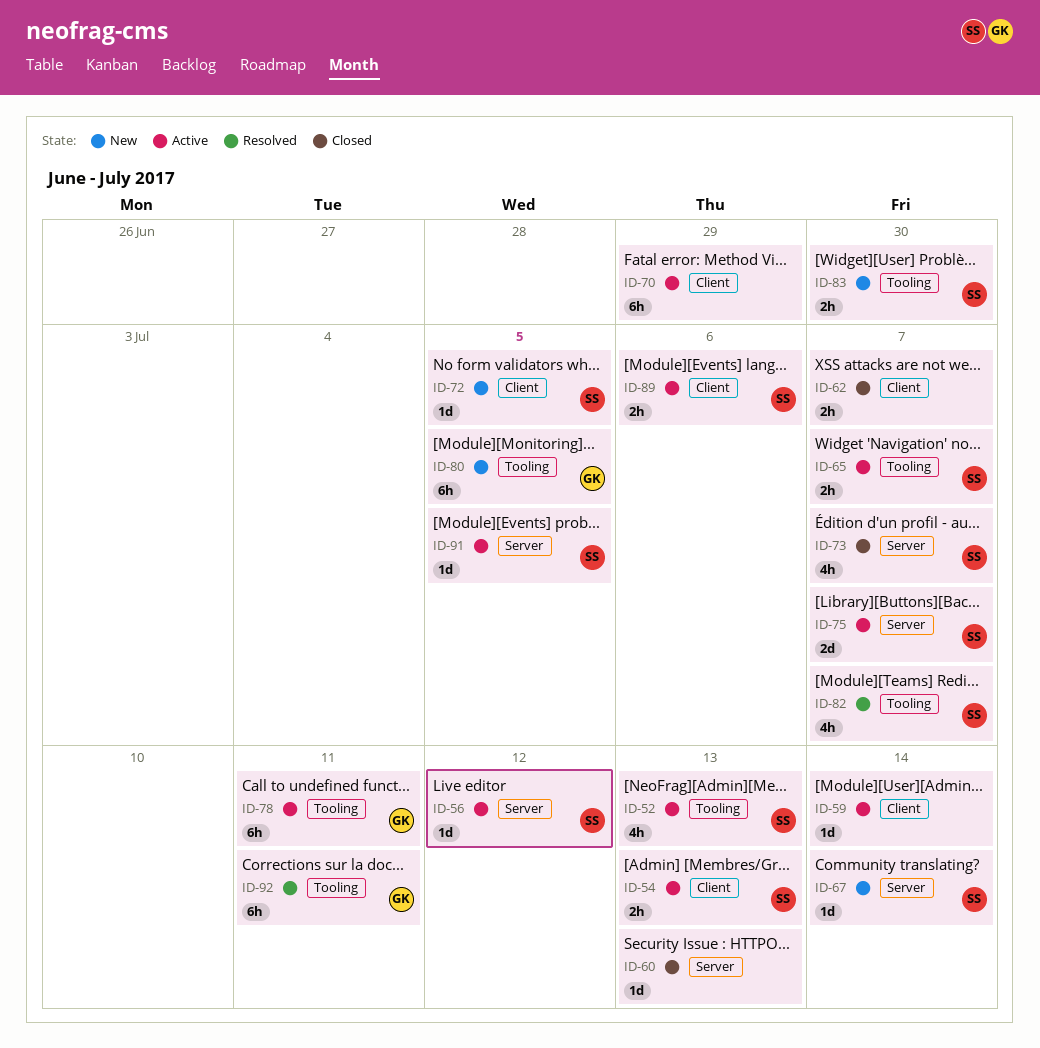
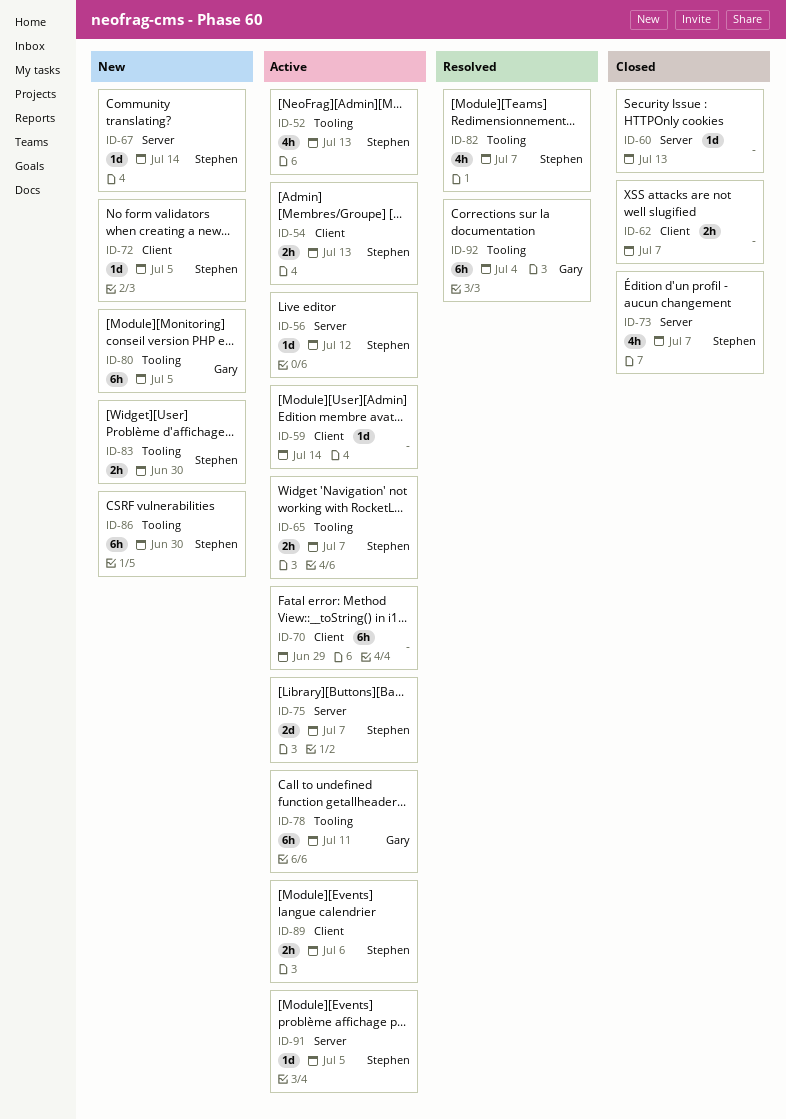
ID-86: none -> present
ID-92, due: Jul 11 -> Jul 4

